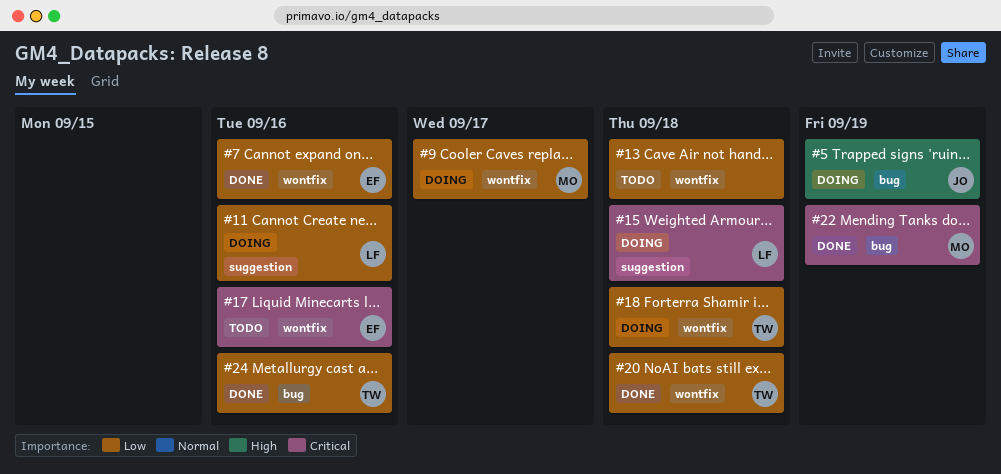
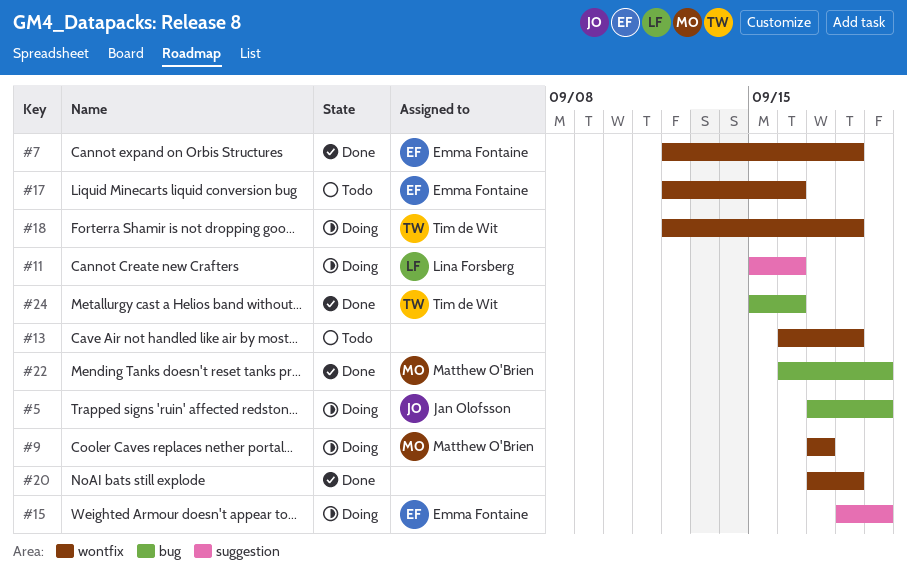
#7, due: Sep 16 -> Sep 18
#15, owner: Lina Forsberg -> Emma Fontaine
#15, due: Sep 18 -> Sep 19
#20, owner: Tim de Wit -> none

